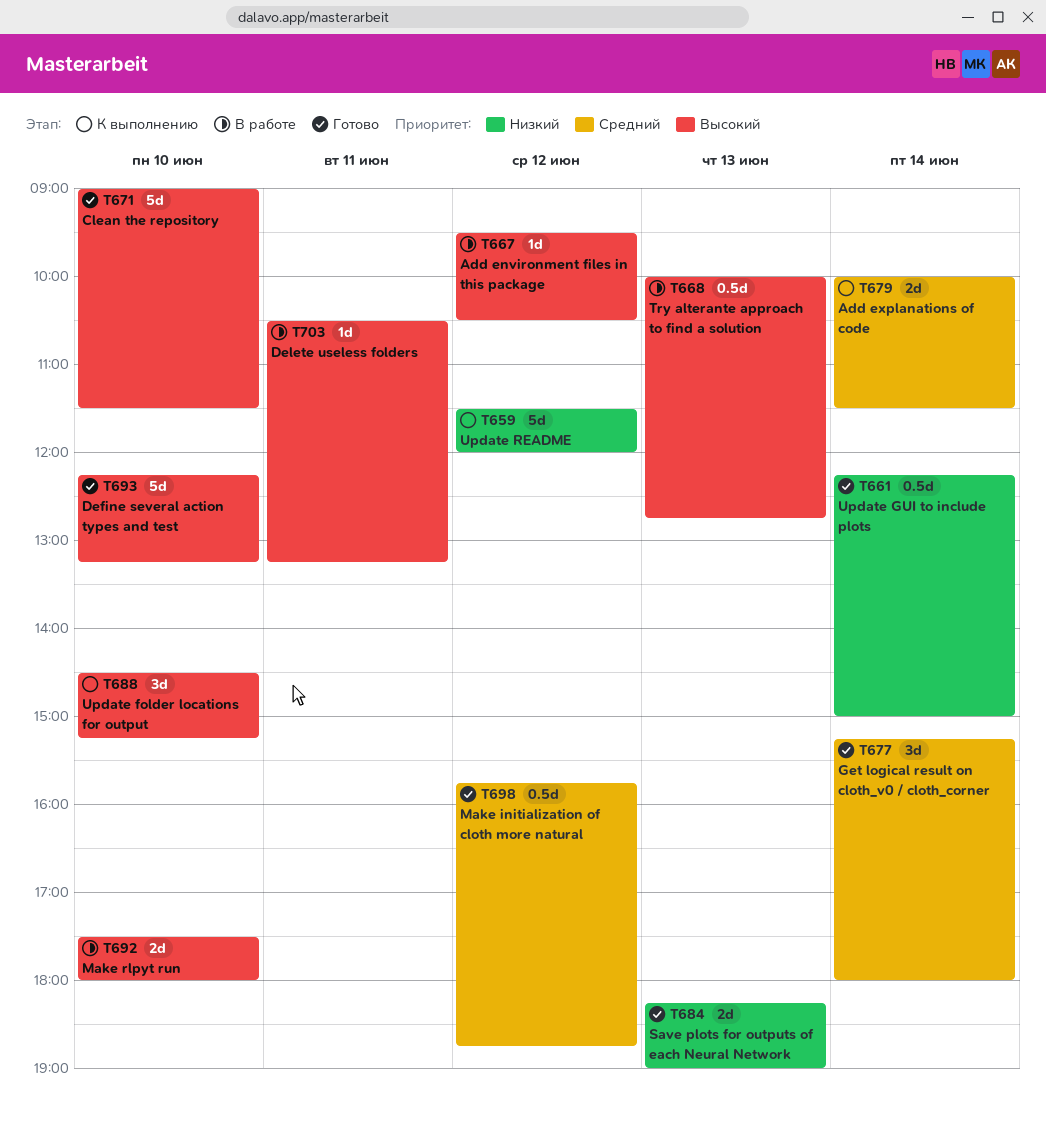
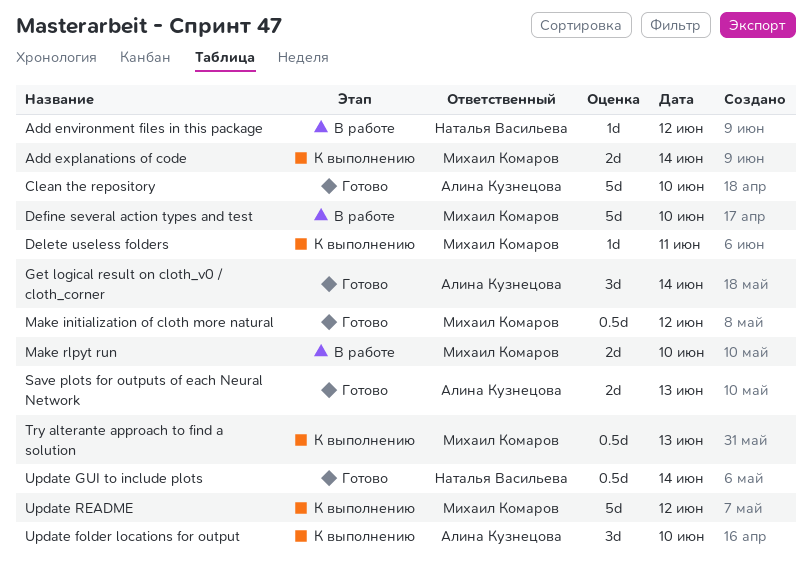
Define several action types and test, status: Готово -> В работе
Delete useless folders, status: В работе -> К выполнению
Try alterante approach to find a solution, status: В работе -> К выполнению

